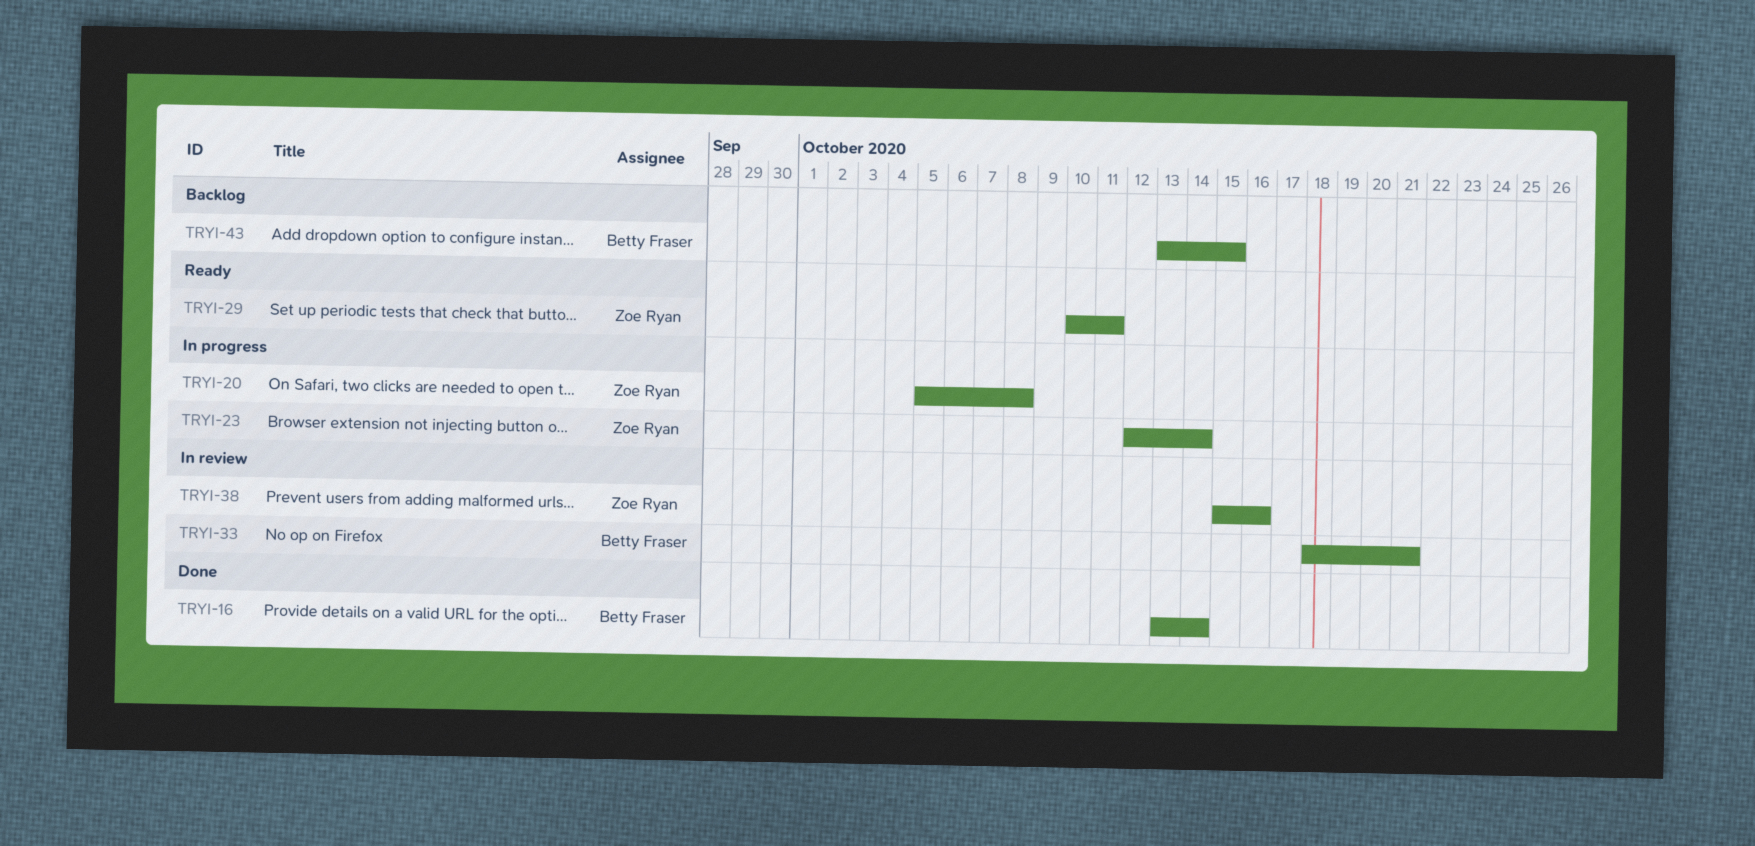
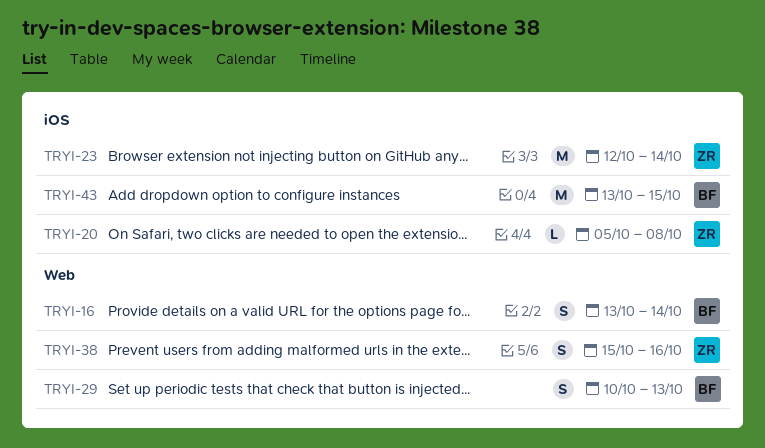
TRYI-29, owner: Zoe Ryan -> Betty Fraser
TRYI-29, due: Oct 11 -> Oct 13
TRYI-33: present -> none

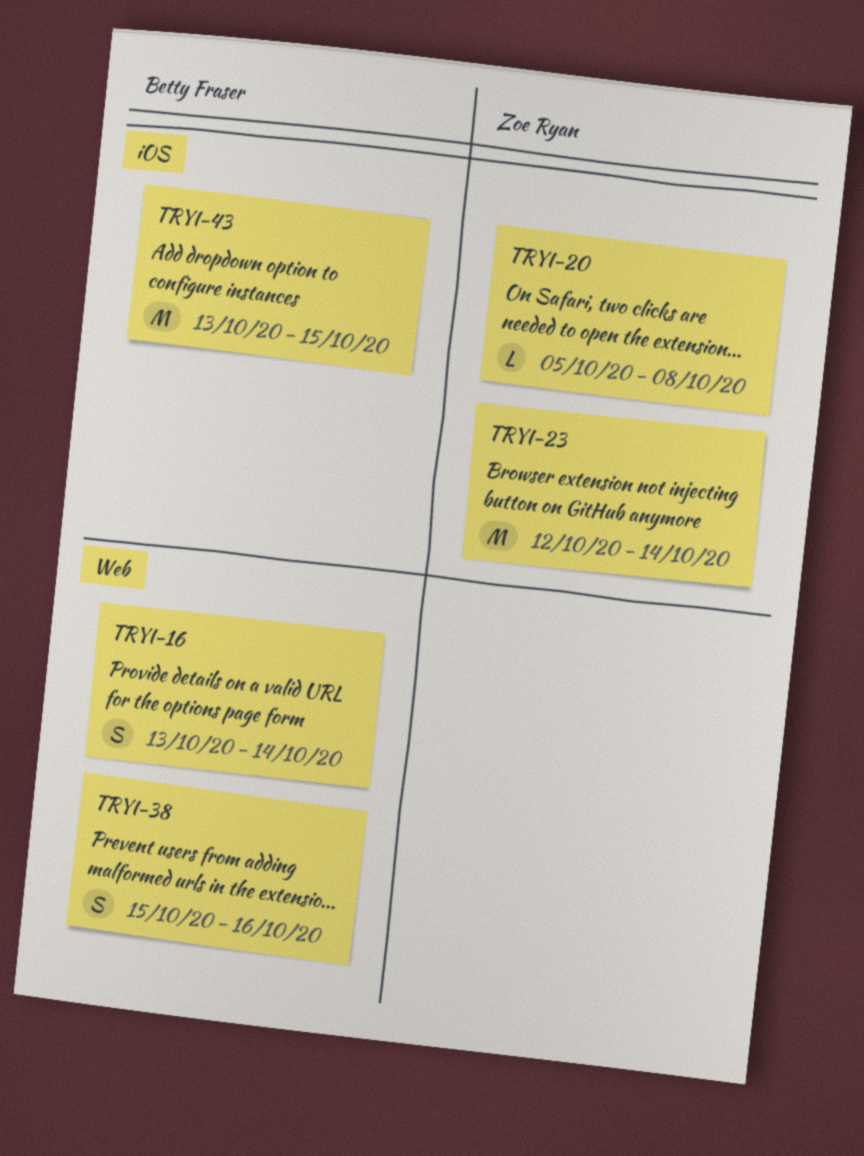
TRYI-29: present -> none
TRYI-38, owner: Zoe Ryan -> Betty Fraser

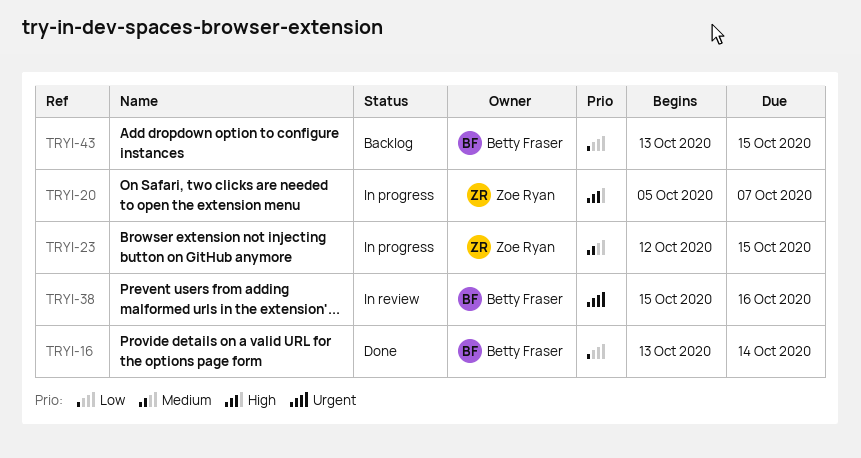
TRYI-20, due: Oct 8 -> Oct 7
TRYI-23, due: Oct 14 -> Oct 15

